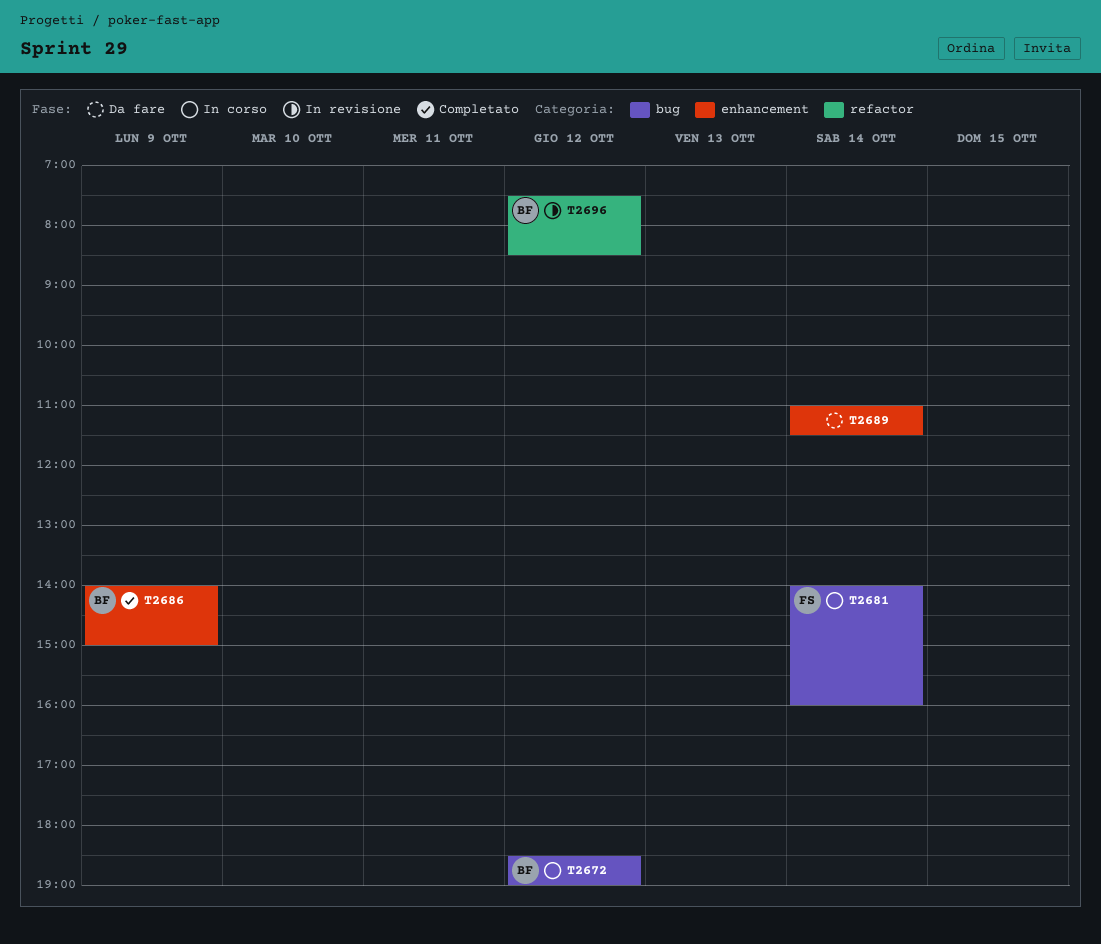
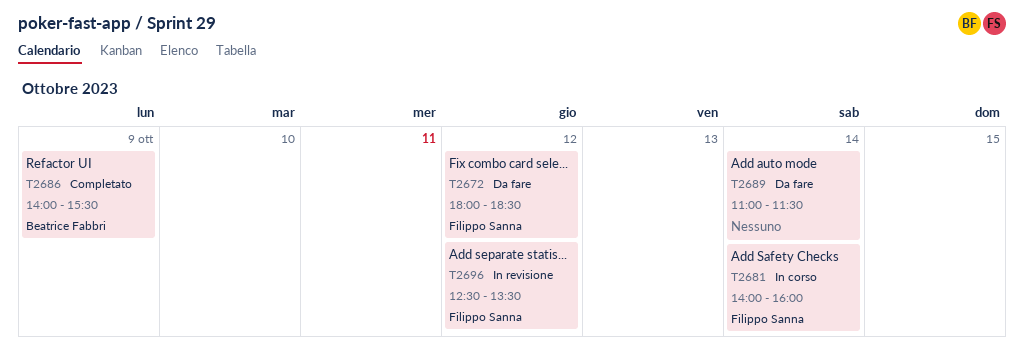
T2672, status: In corso -> Da fare
T2672, owner: Beatrice Fabbri -> Filippo Sanna
T2672, begins: 18:30 -> 18:00
T2672, ends: 19:00 -> 18:30
T2686, ends: 15:00 -> 15:30
T2696, owner: Beatrice Fabbri -> Filippo Sanna
T2696, begins: 07:30 -> 12:30
T2696, ends: 08:30 -> 13:30

